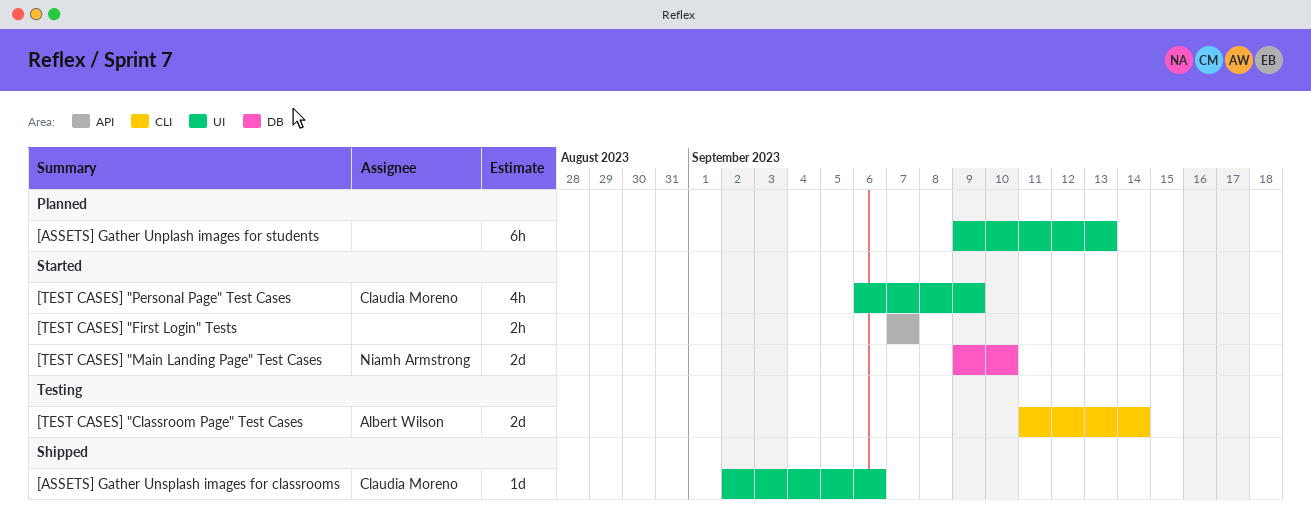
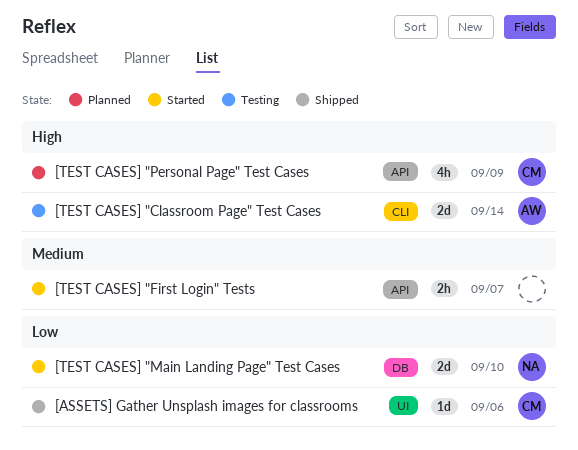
[ASSETS] Gather Unplash images for students: present -> none
[TEST CASES] "Personal Page" Test Cases, status: Started -> Planned
[TEST CASES] "Personal Page" Test Cases, label: UI -> API

